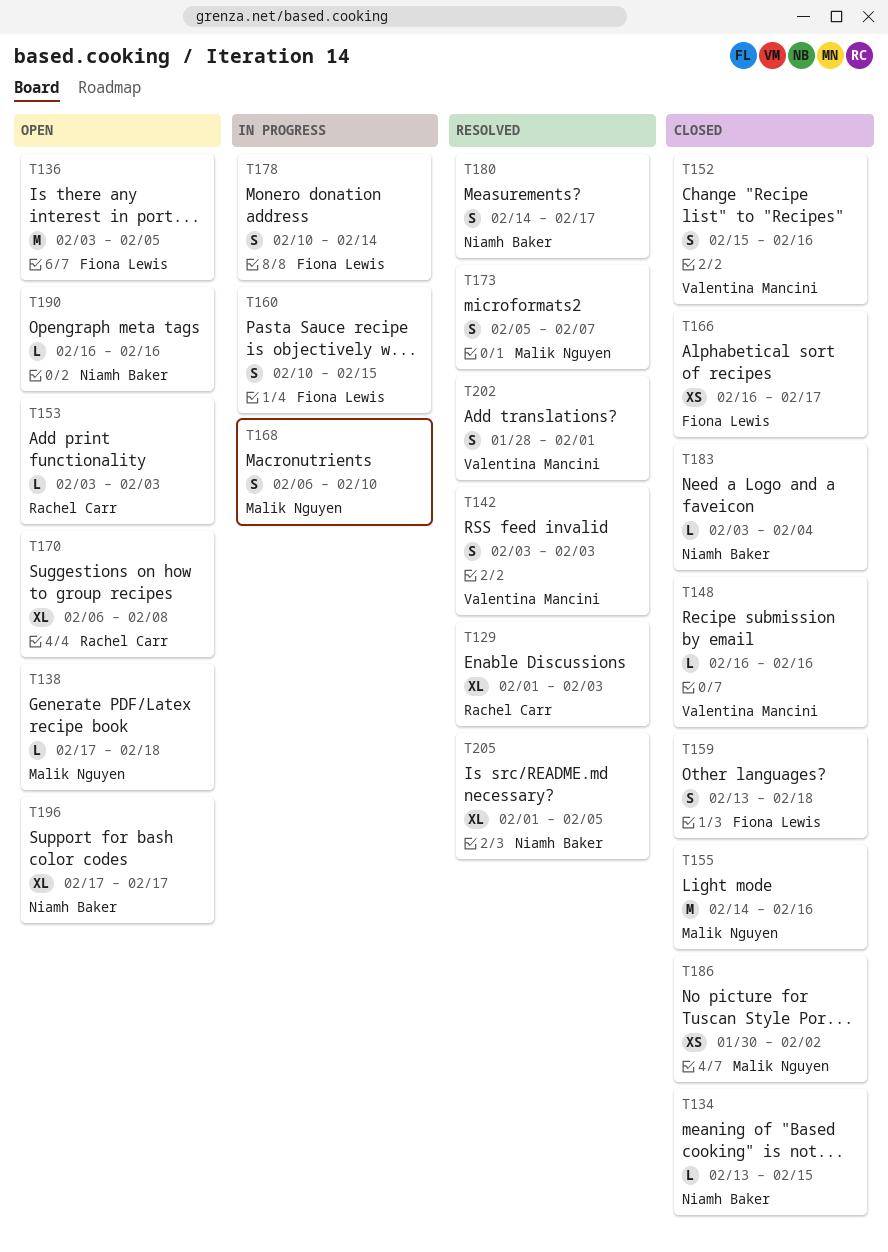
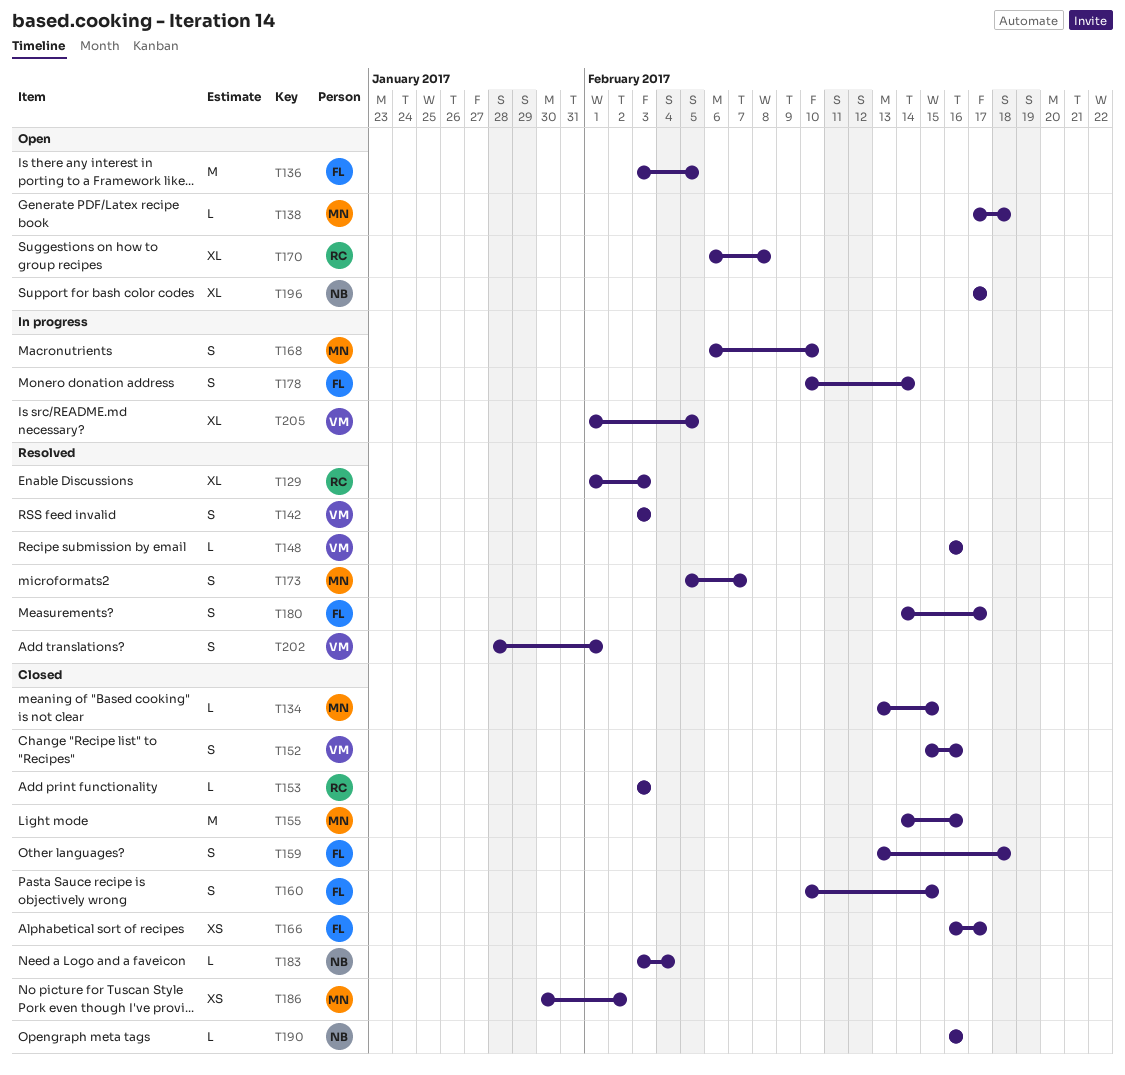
T134, owner: Niamh Baker -> Malik Nguyen
T148, status: Closed -> Resolved
T153, status: Open -> Closed
T160, status: In progress -> Closed
T180, owner: Niamh Baker -> Fiona Lewis
T190, status: Open -> Closed
T205, status: Resolved -> In progress
T205, owner: Niamh Baker -> Valentina Mancini

